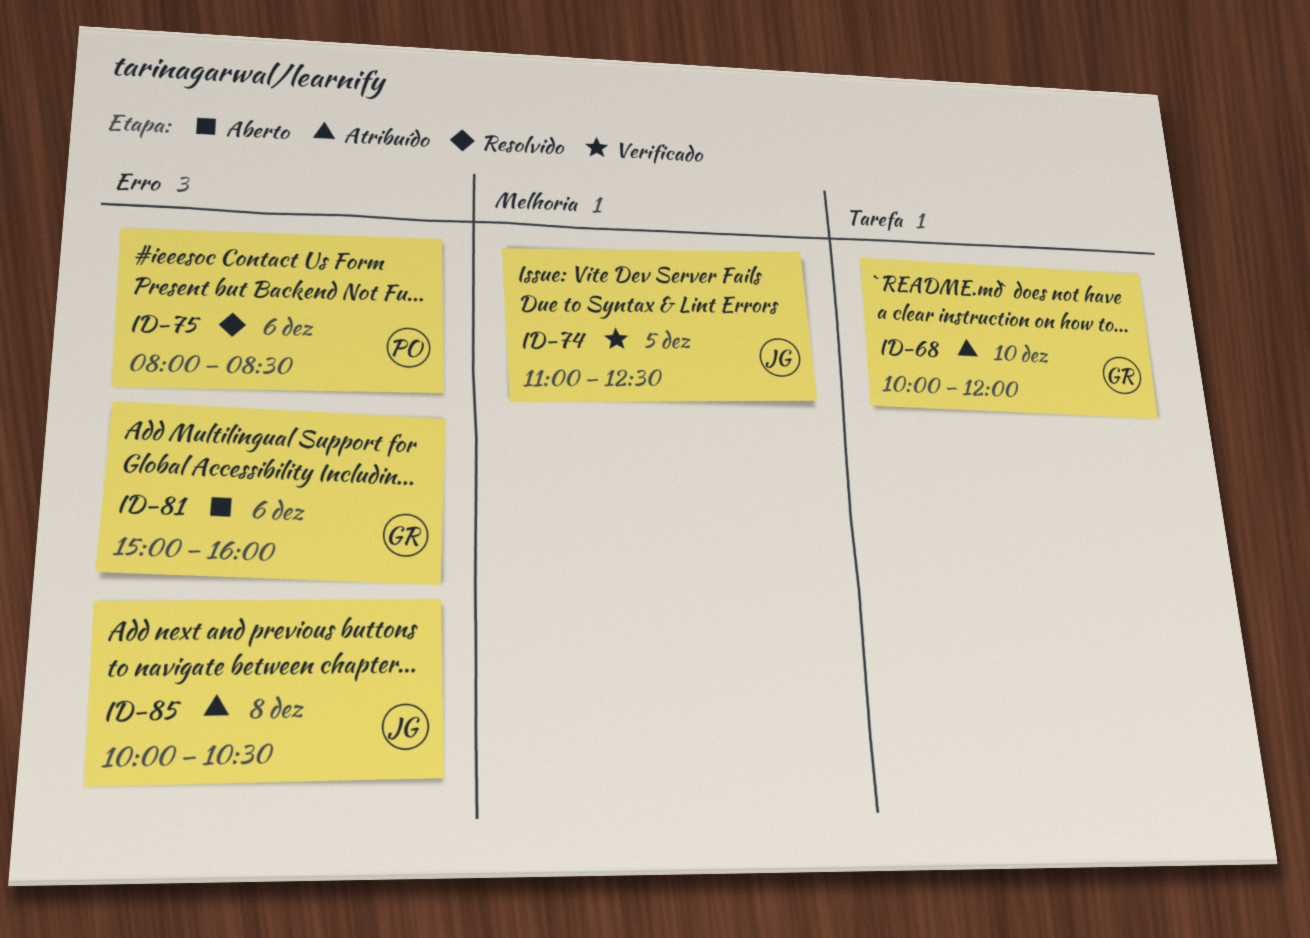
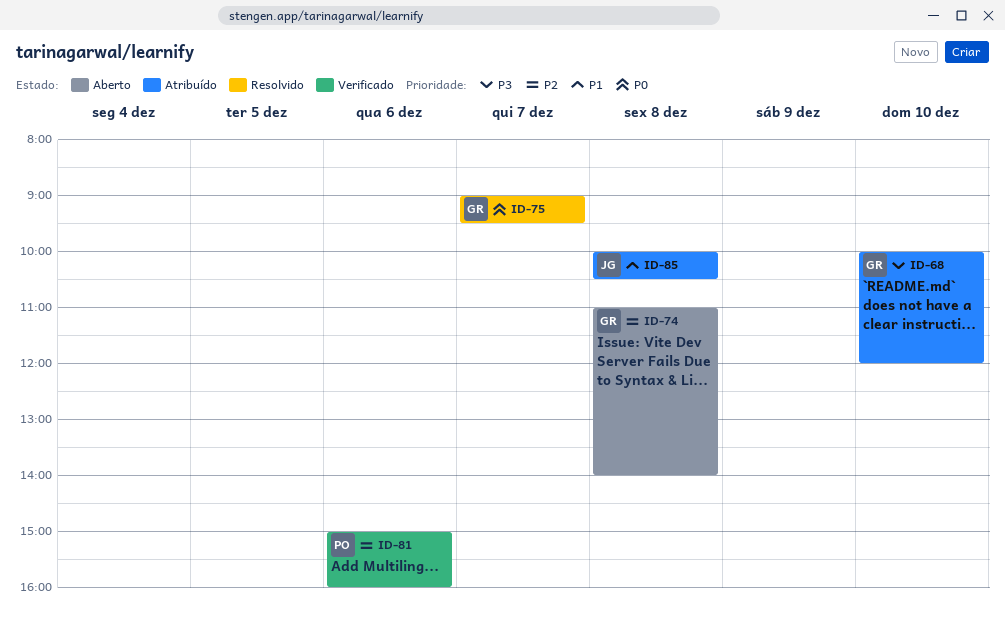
ID-74, status: Verificado -> Aberto
ID-74, owner: JG -> GR
ID-74, day: Dec 5 -> Dec 8
ID-74, ends: 12:30 -> 14:00
ID-75, owner: PO -> GR
ID-75, day: Dec 6 -> Dec 7
ID-75, begins: 08:00 -> 09:00
ID-75, ends: 08:30 -> 09:30
ID-81, status: Aberto -> Verificado
ID-81, owner: GR -> PO

